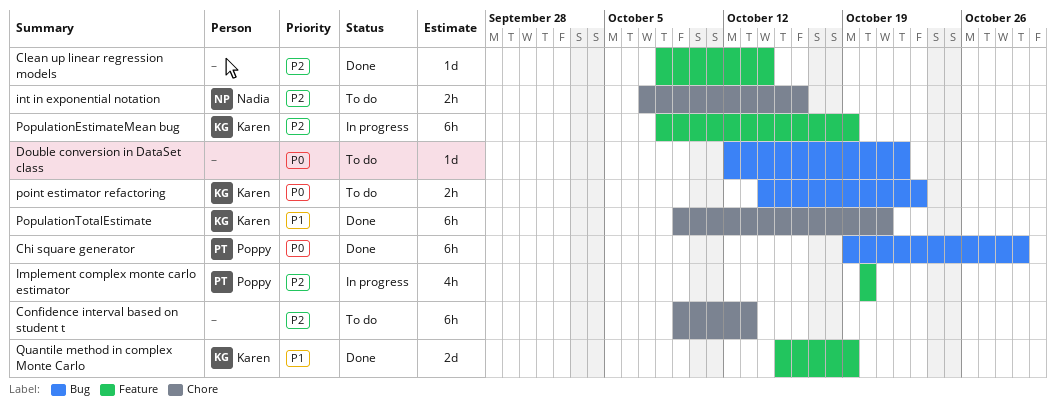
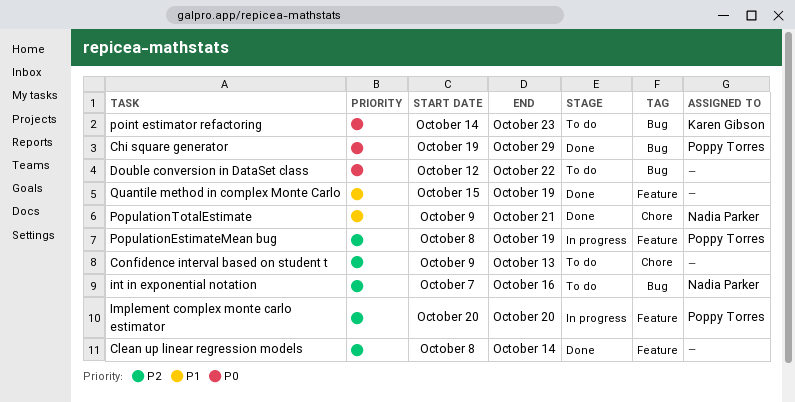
int in exponential notation, label: Chore -> Bug
PopulationEstimateMean bug, owner: Karen Gibson -> Poppy Torres
PopulationTotalEstimate, owner: Karen Gibson -> Nadia Parker
Quantile method in complex Monte Carlo, owner: Karen Gibson -> none

